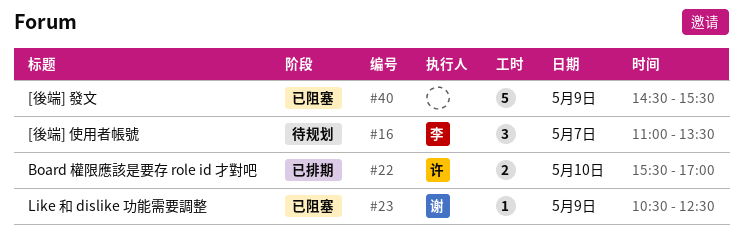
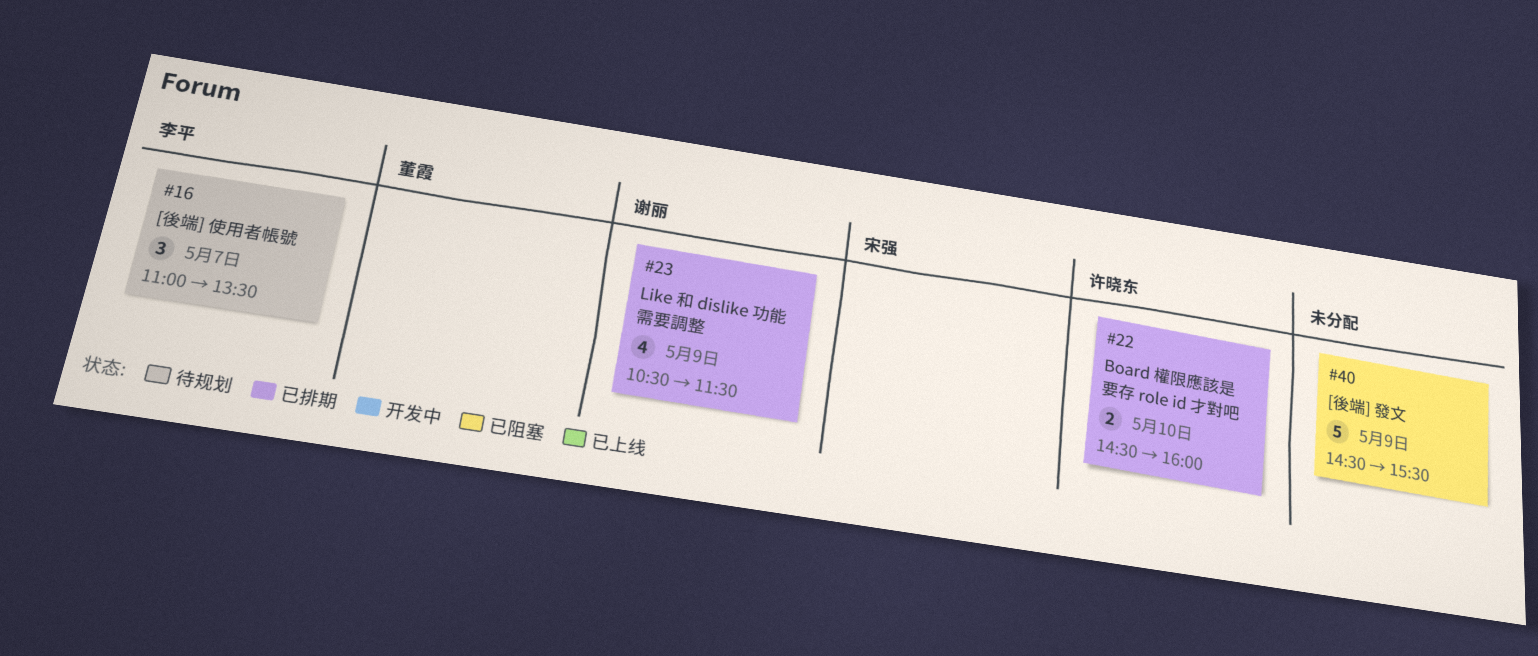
#22, begins: 15:30 -> 14:30
#22, ends: 17:00 -> 16:00
#23, status: 已阻塞 -> 已排期
#23, estimate: 1 -> 4
#23, ends: 12:30 -> 11:30

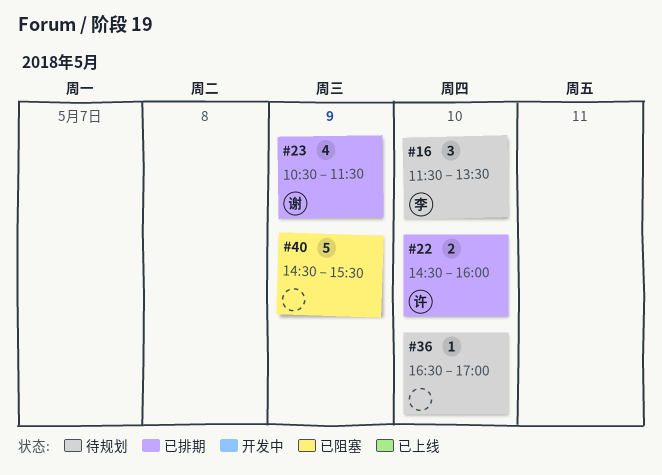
#16, day: May 7 -> May 10
#16, begins: 11:00 -> 11:30
#36: none -> present

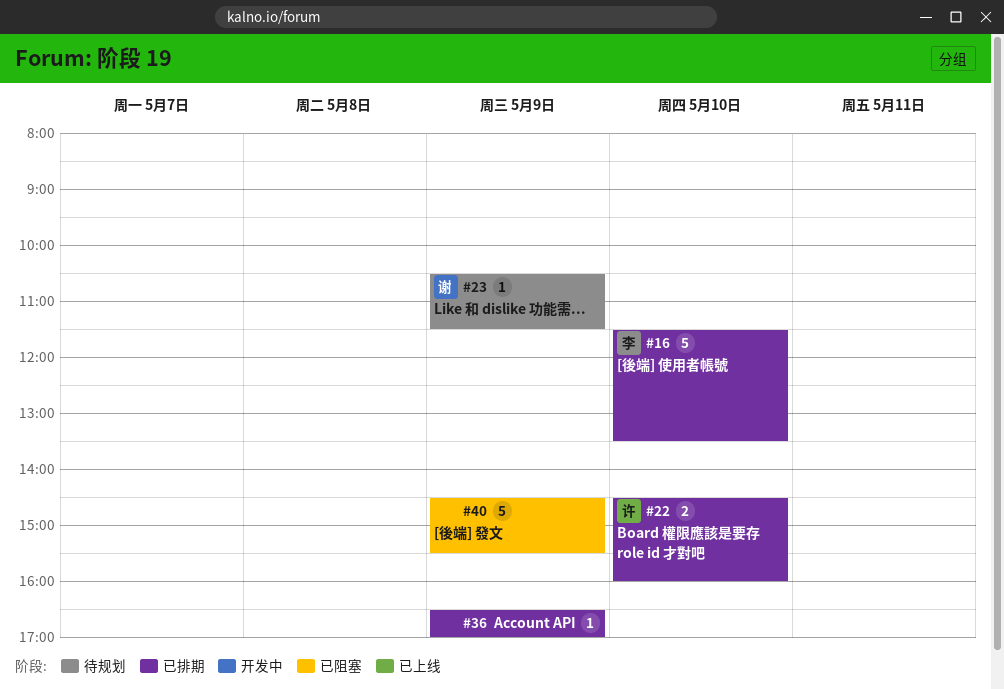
#16, status: 待规划 -> 已排期
#16, estimate: 3 -> 5
#23, status: 已排期 -> 待规划
#23, estimate: 4 -> 1
#36, status: 待规划 -> 已排期
#36, day: May 10 -> May 9

